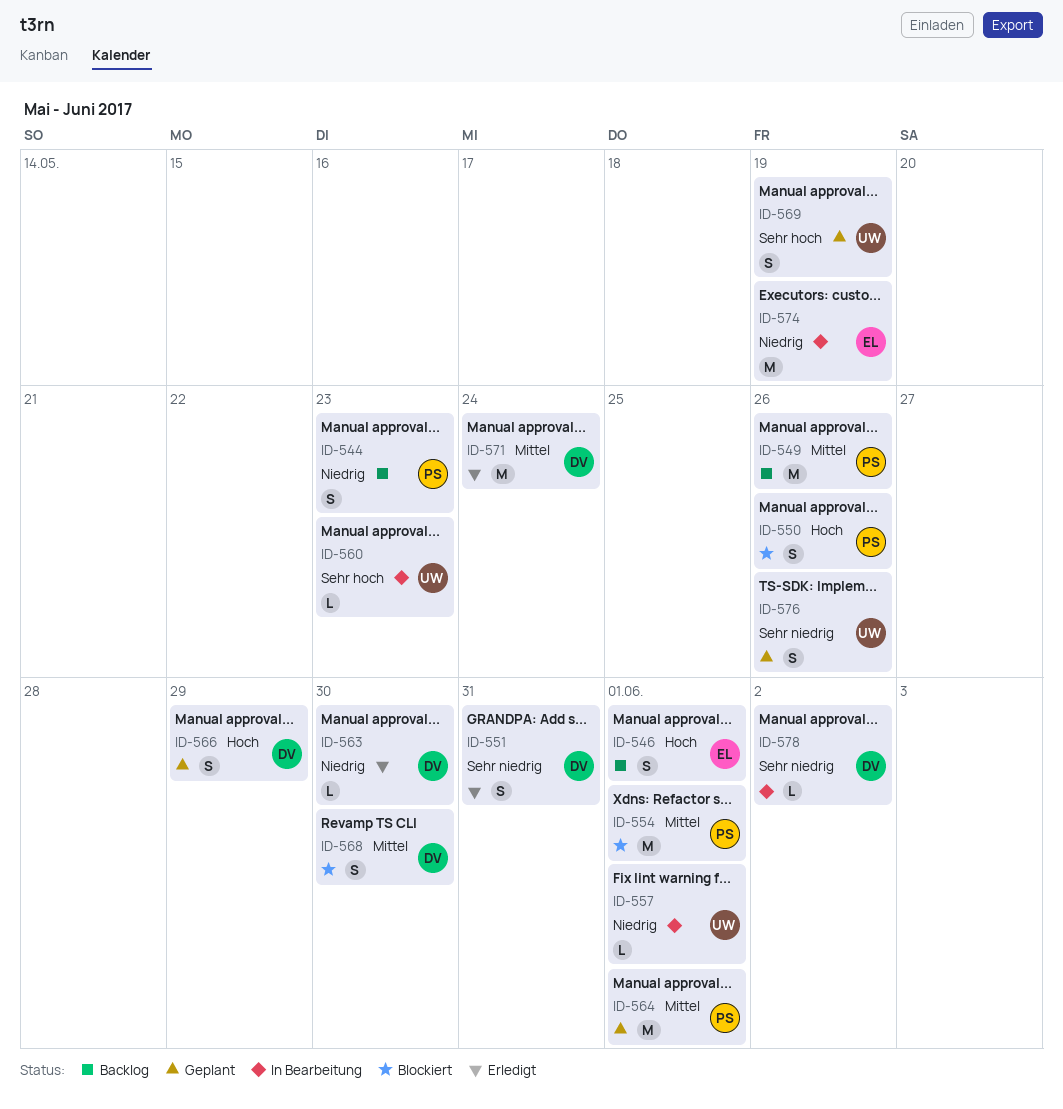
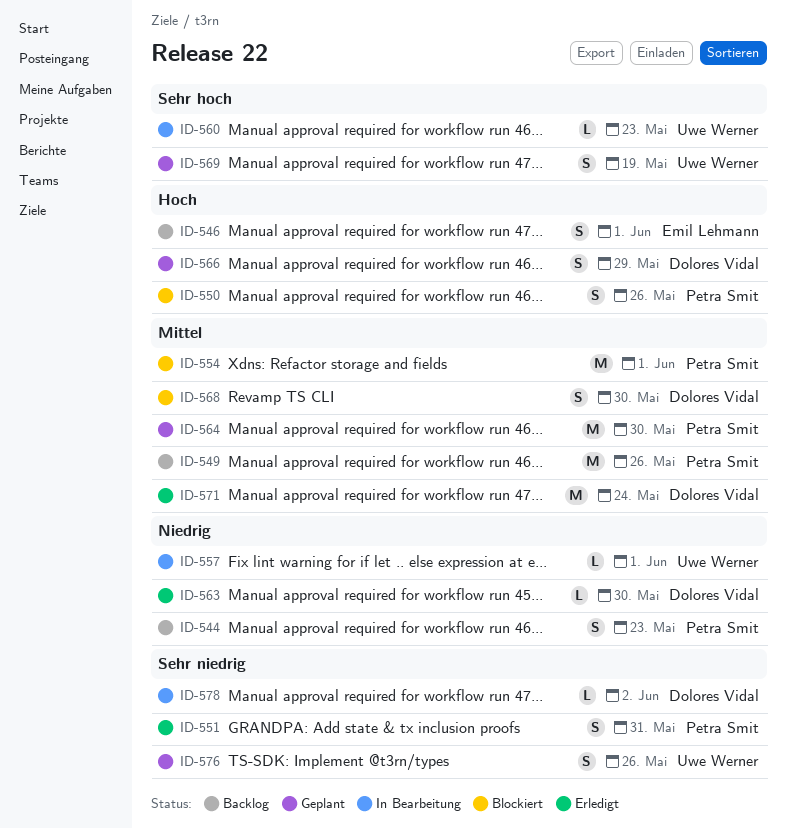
ID-551, owner: Dolores Vidal -> Petra Smit
ID-564, due: Jun 1 -> May 30
ID-574: present -> none

